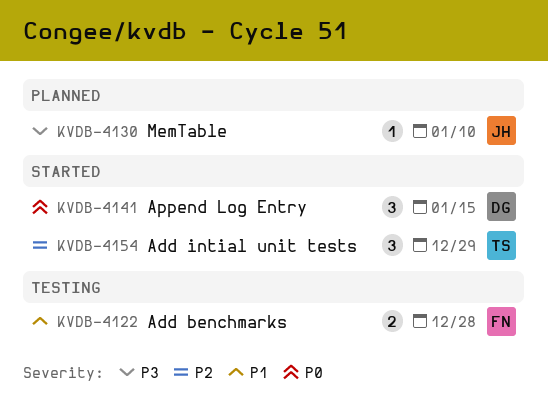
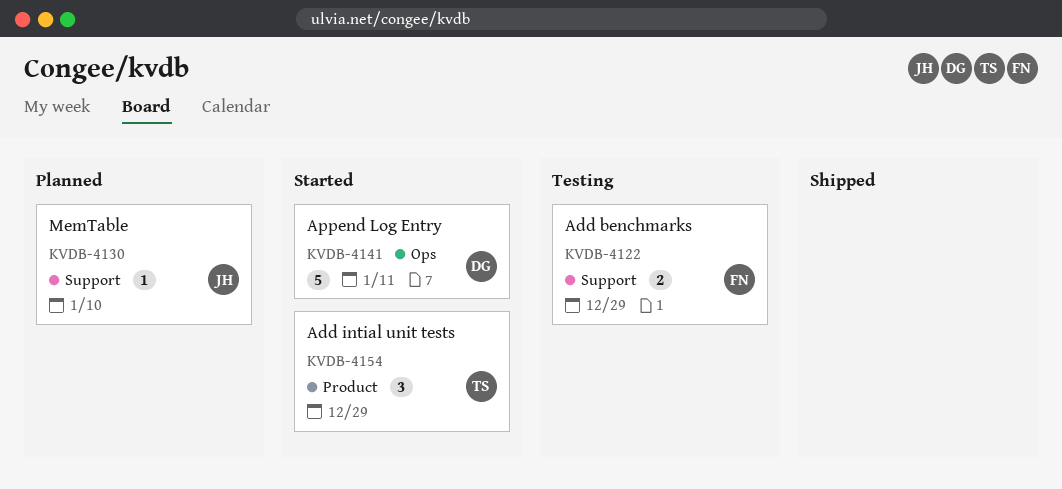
KVDB-4122, due: Dec 28 -> Dec 29
KVDB-4141, estimate: 3 -> 5
KVDB-4141, due: Jan 15 -> Jan 11

